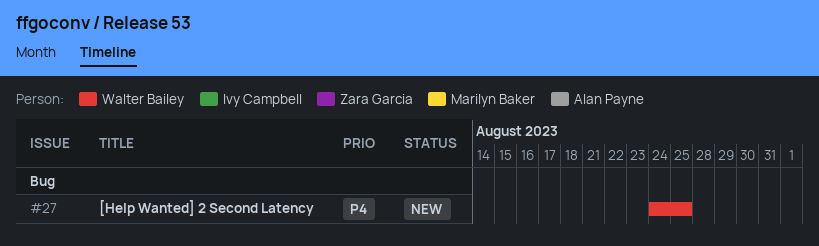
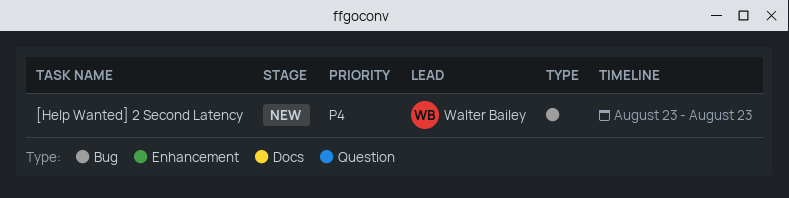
[Help Wanted] 2 Second Latency, start: Aug 24 -> Aug 23
[Help Wanted] 2 Second Latency, due: Aug 25 -> Aug 23

